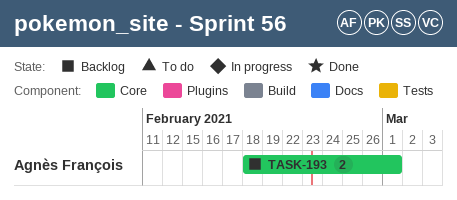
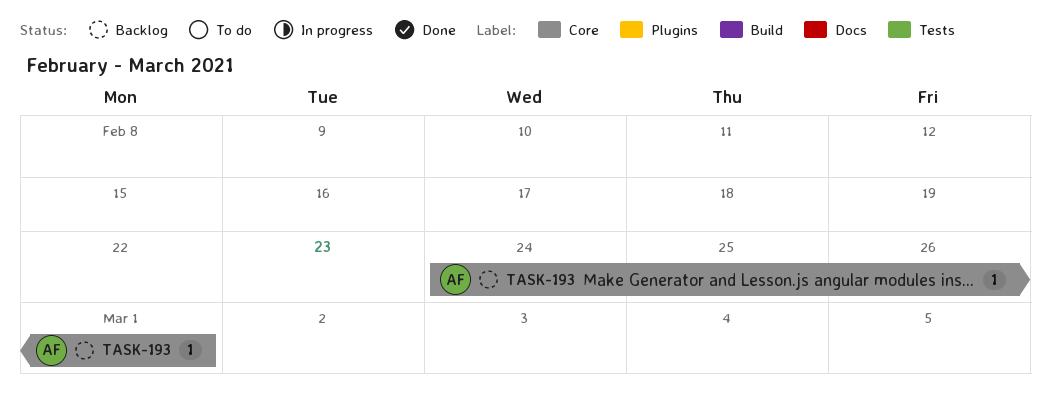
TASK-193, estimate: 2 -> 1
TASK-193, start: Feb 18 -> Feb 24

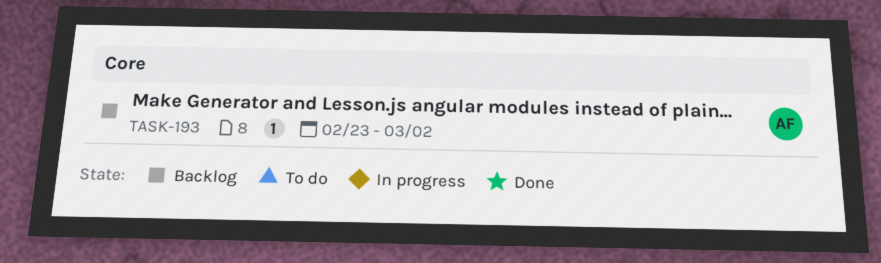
TASK-193, start: Feb 24 -> Feb 23
TASK-193, due: Mar 1 -> Mar 2

